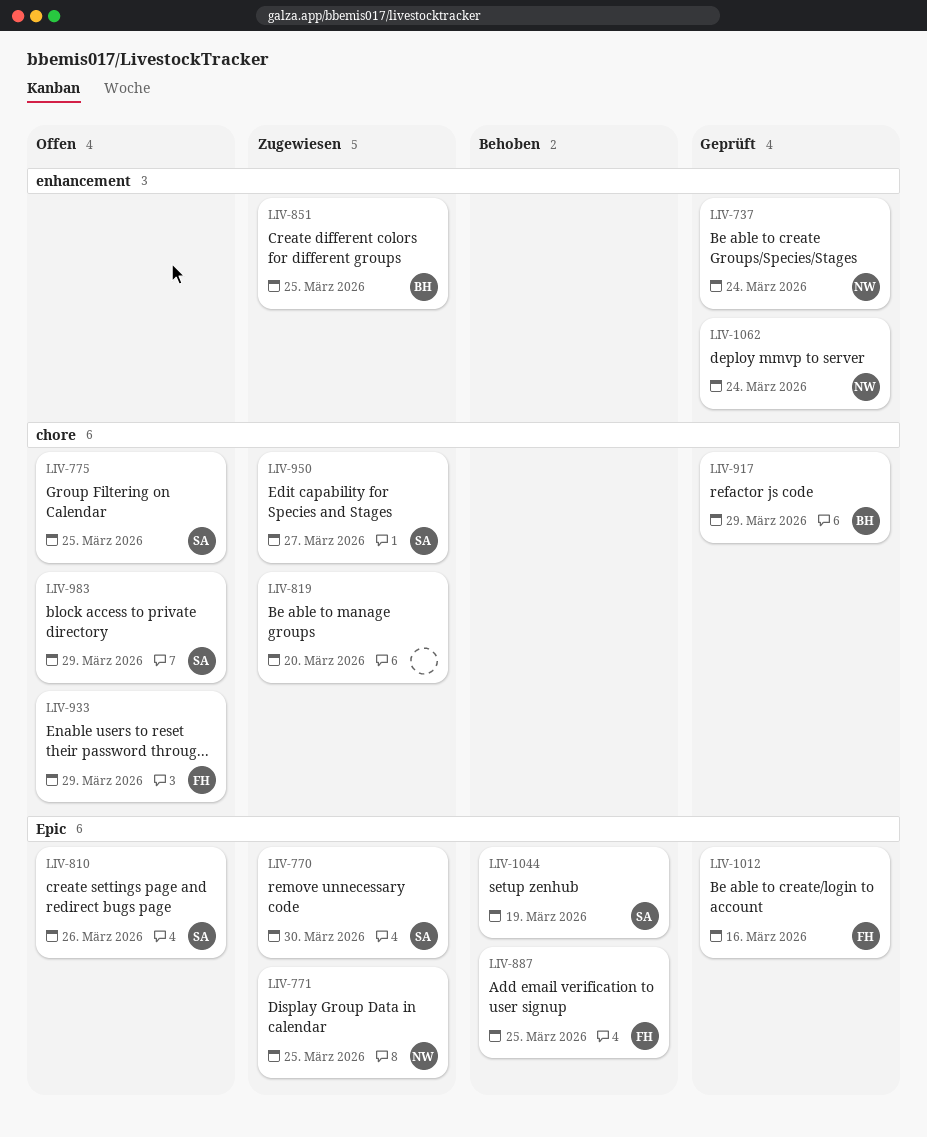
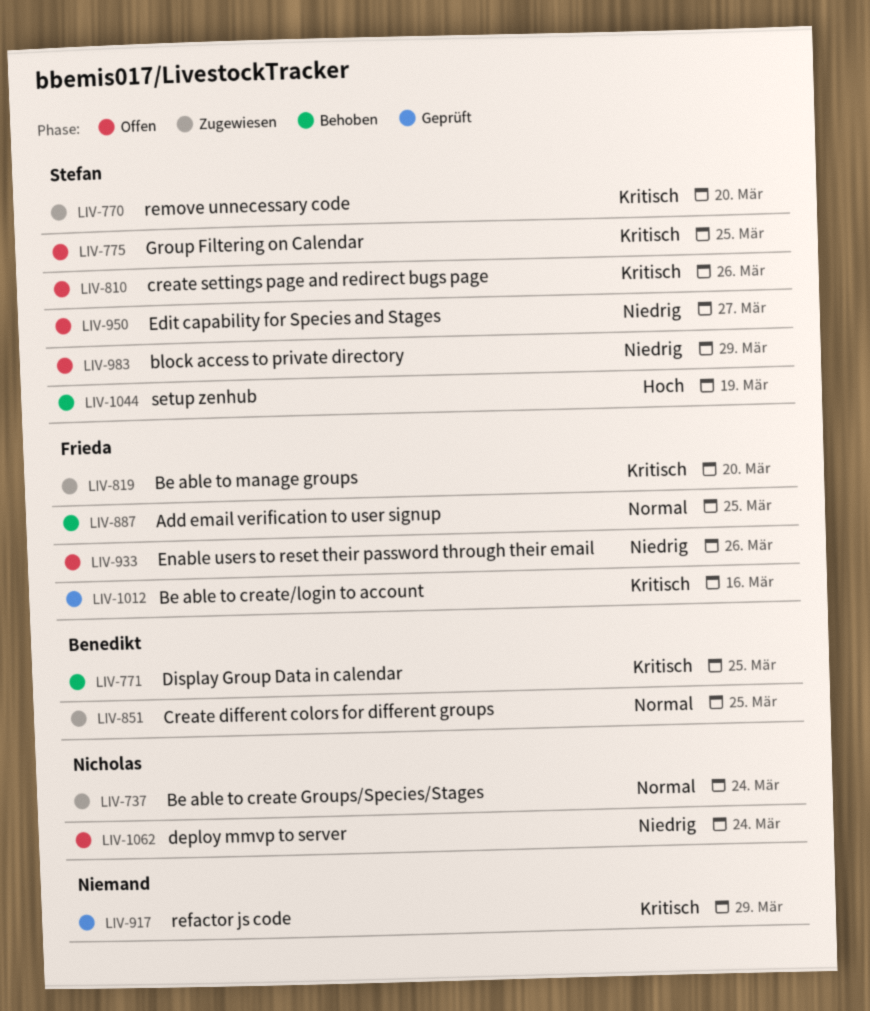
LIV-737, status: Geprüft -> Zugewiesen
LIV-770, due: Mar 30 -> Mar 20
LIV-771, status: Zugewiesen -> Behoben
LIV-771, owner: Nicholas -> Benedikt
LIV-819, owner: none -> Frieda
LIV-917, owner: Benedikt -> none
LIV-933, due: Mar 29 -> Mar 26
LIV-950, status: Zugewiesen -> Offen
LIV-1062, status: Geprüft -> Offen

